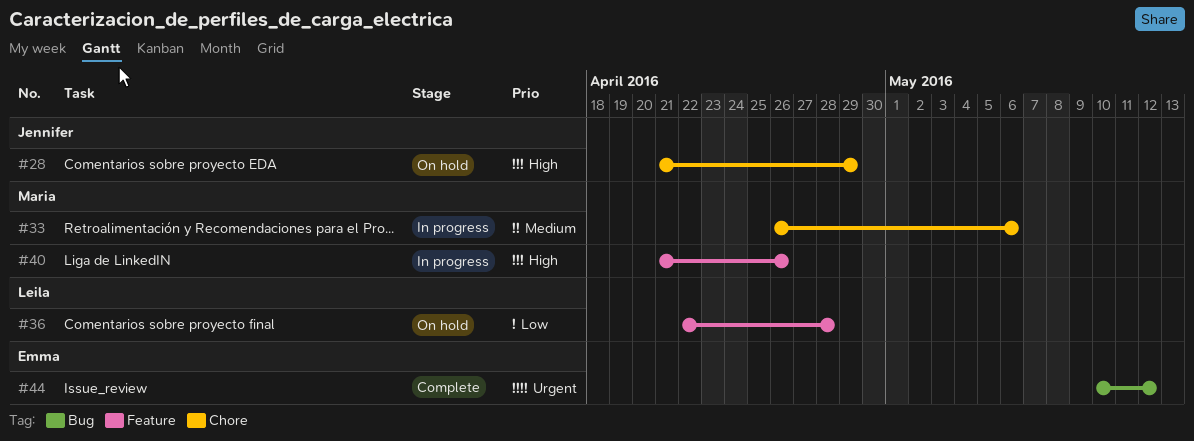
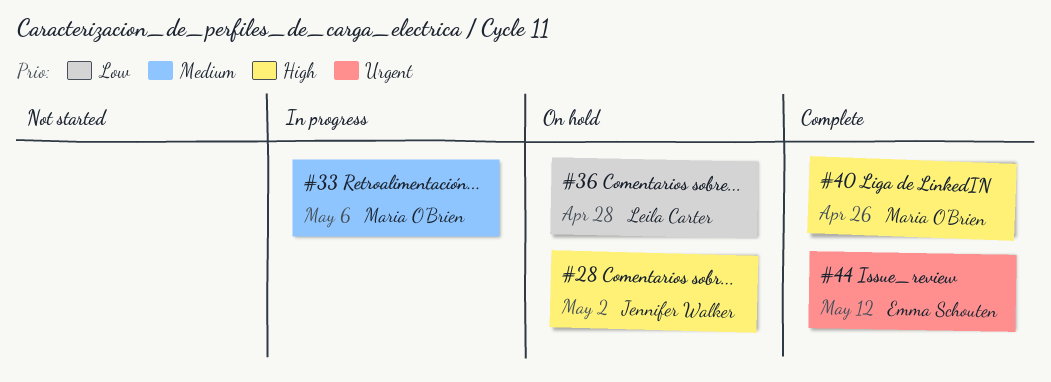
#28, due: Apr 29 -> May 2
#40, status: In progress -> Complete

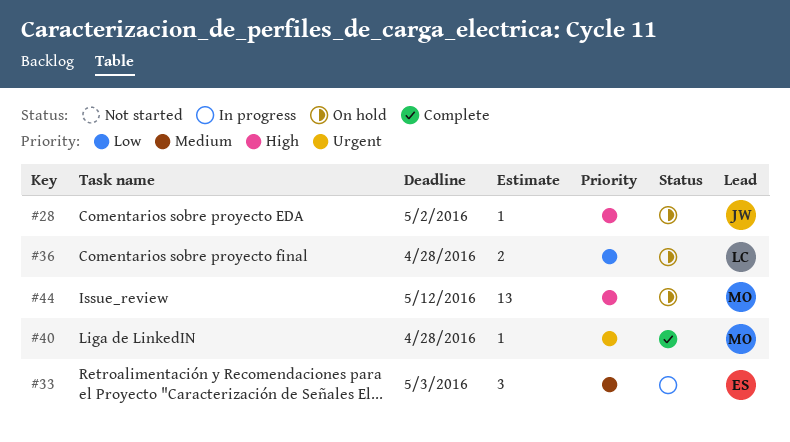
#33, owner: Maria O'Brien -> Emma Schouten
#33, due: May 6 -> May 3
#40, priority: High -> Urgent
#40, due: Apr 26 -> Apr 28
#44, status: Complete -> On hold
#44, owner: Emma Schouten -> Maria O'Brien
#44, priority: Urgent -> High

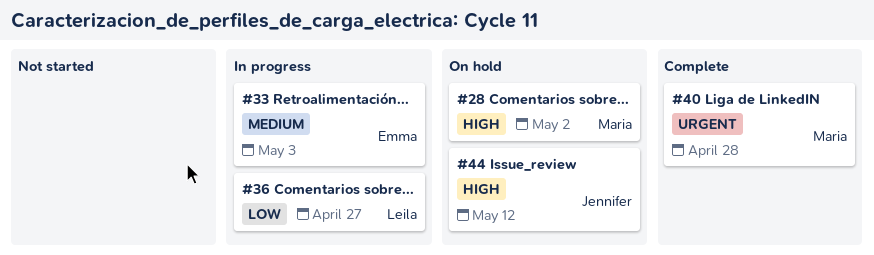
#28, owner: Jennifer -> Maria
#36, status: On hold -> In progress
#36, due: Apr 28 -> Apr 27
#44, owner: Maria -> Jennifer

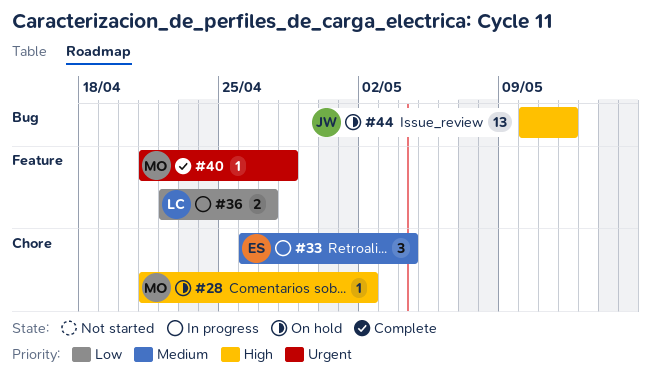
#33, due: May 3 -> May 4

